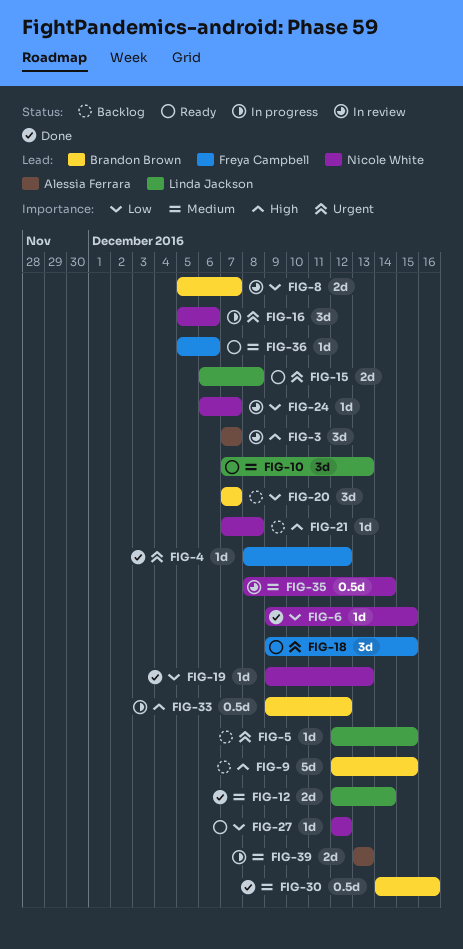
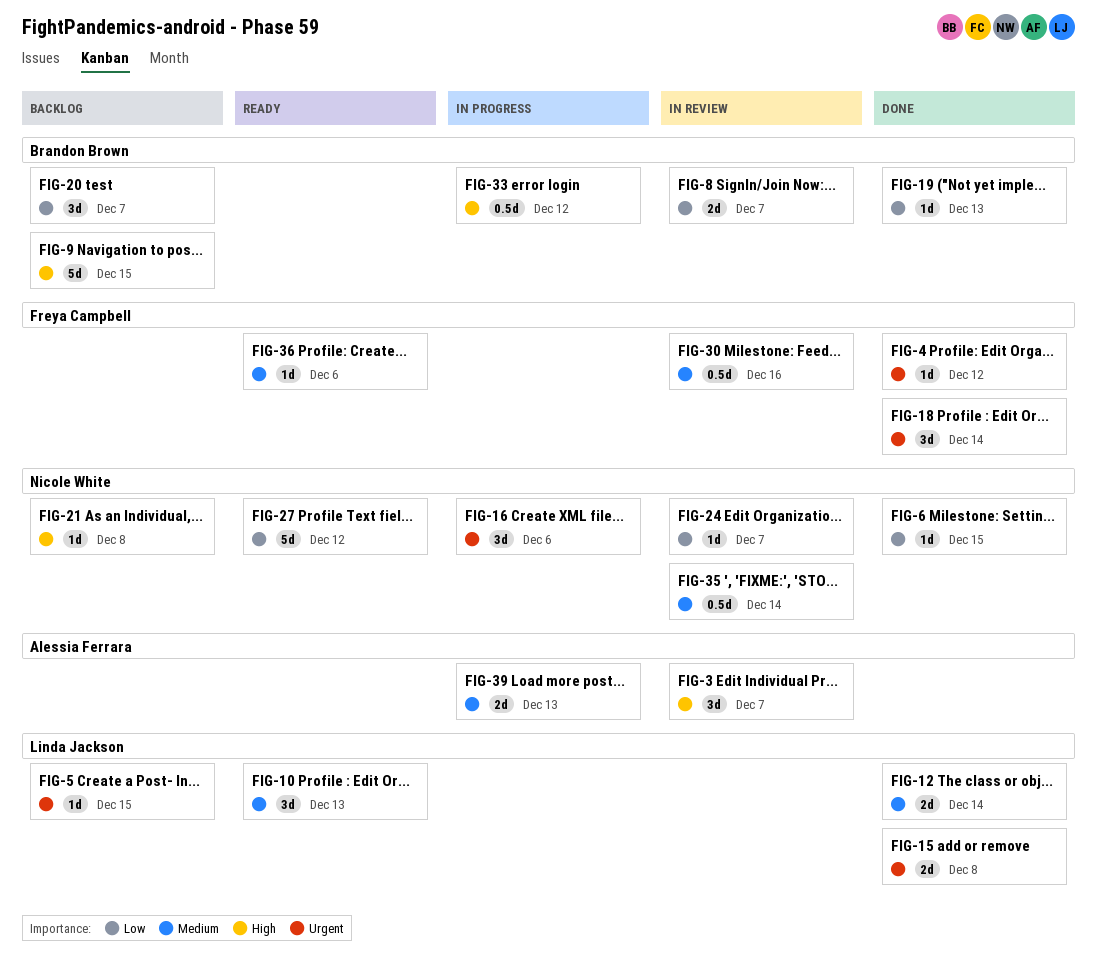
FIG-15, status: Ready -> Done
FIG-18, status: Ready -> Done
FIG-18, due: Dec 15 -> Dec 14
FIG-19, owner: Nicole White -> Brandon Brown
FIG-27, estimate: 1d -> 5d
FIG-30, status: Done -> In review
FIG-30, owner: Brandon Brown -> Freya Campbell

